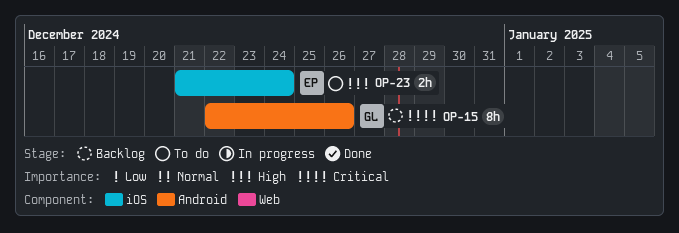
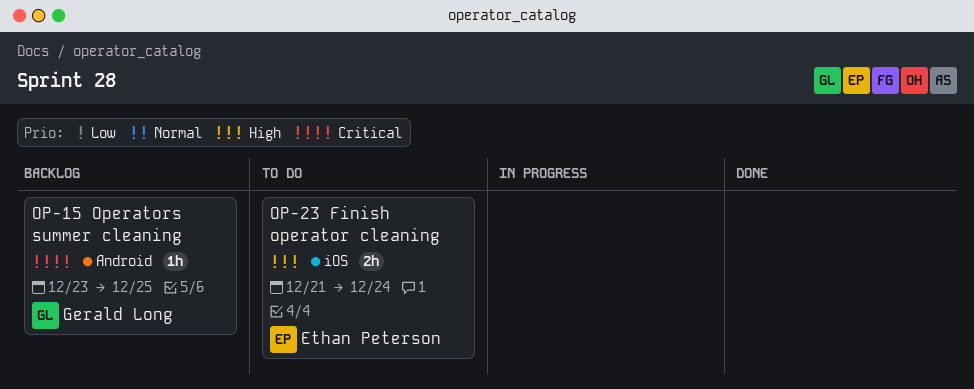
OP-15, estimate: 8h -> 1h
OP-15, start: Dec 22 -> Dec 23
OP-15, due: Dec 26 -> Dec 25

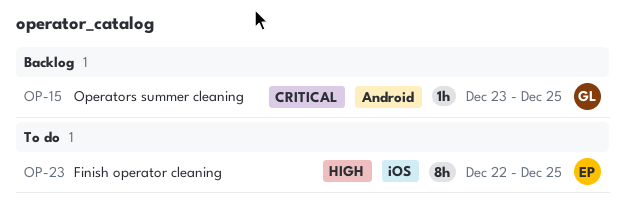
OP-23, estimate: 2h -> 8h
OP-23, start: Dec 21 -> Dec 22
OP-23, due: Dec 24 -> Dec 25

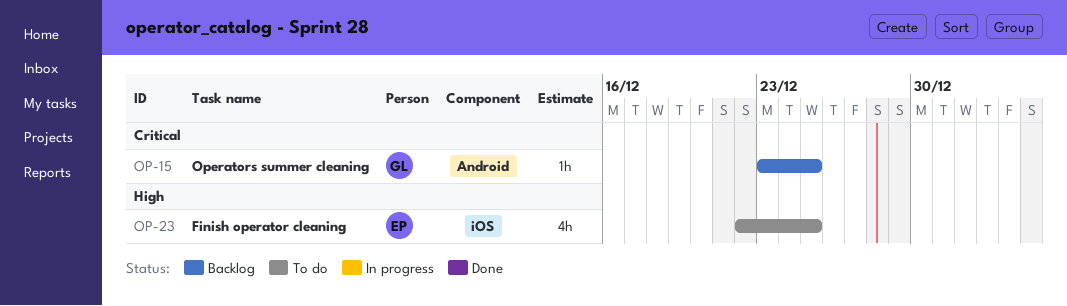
OP-23, estimate: 8h -> 4h

